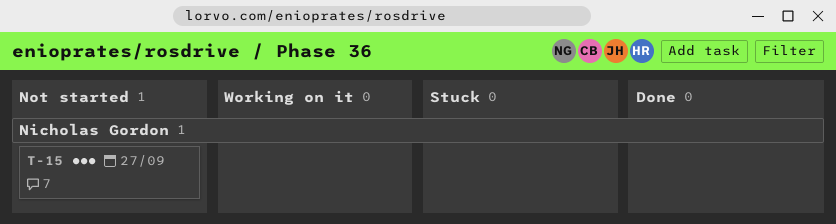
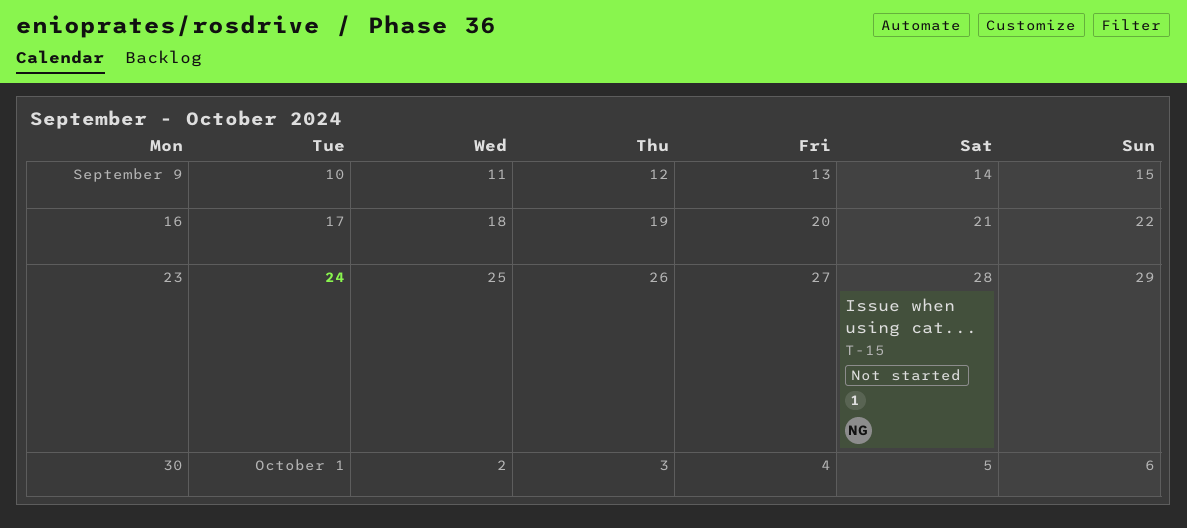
T-15, estimate: 3 -> 1
T-15, due: Sep 27 -> Sep 28

